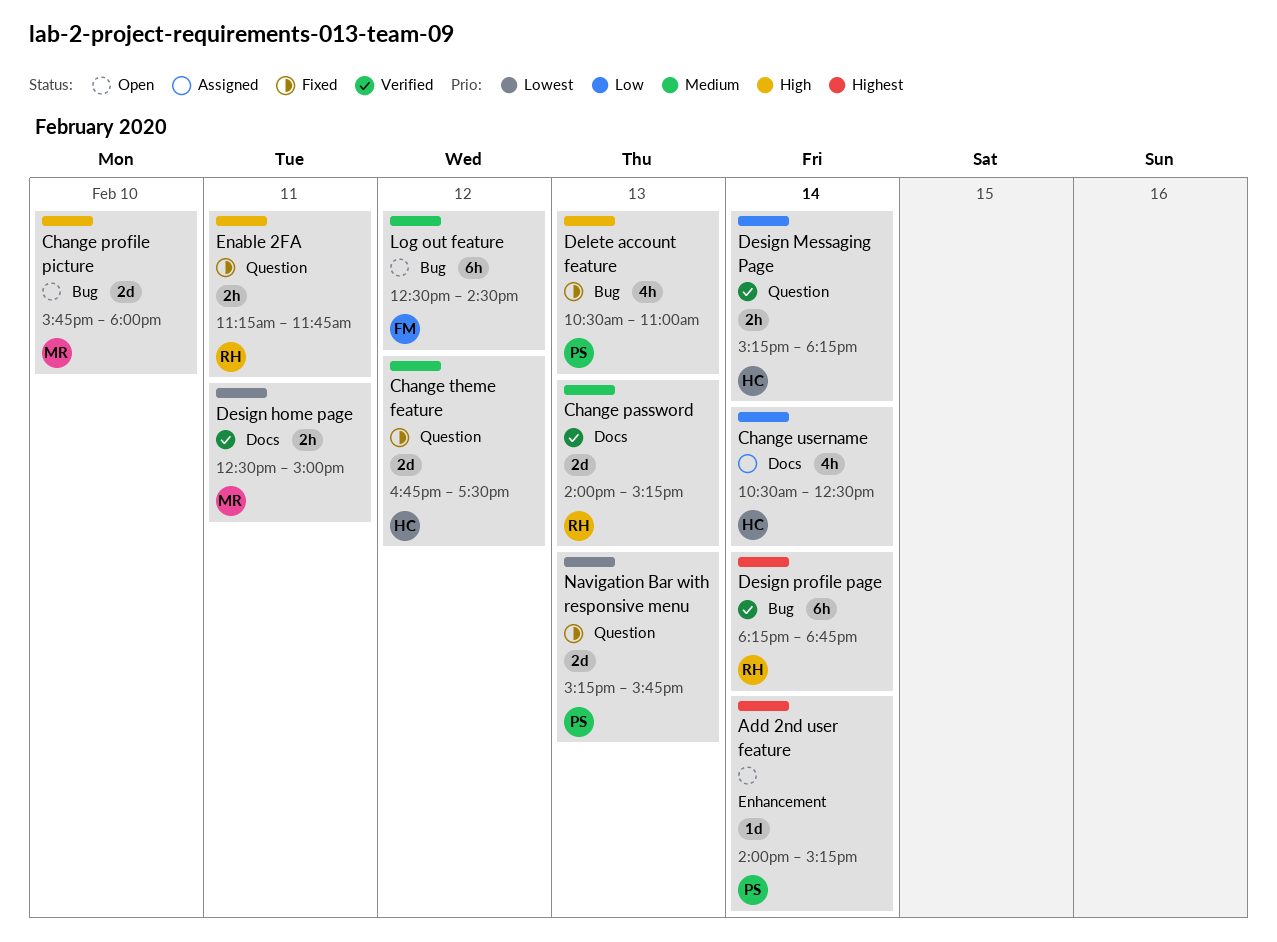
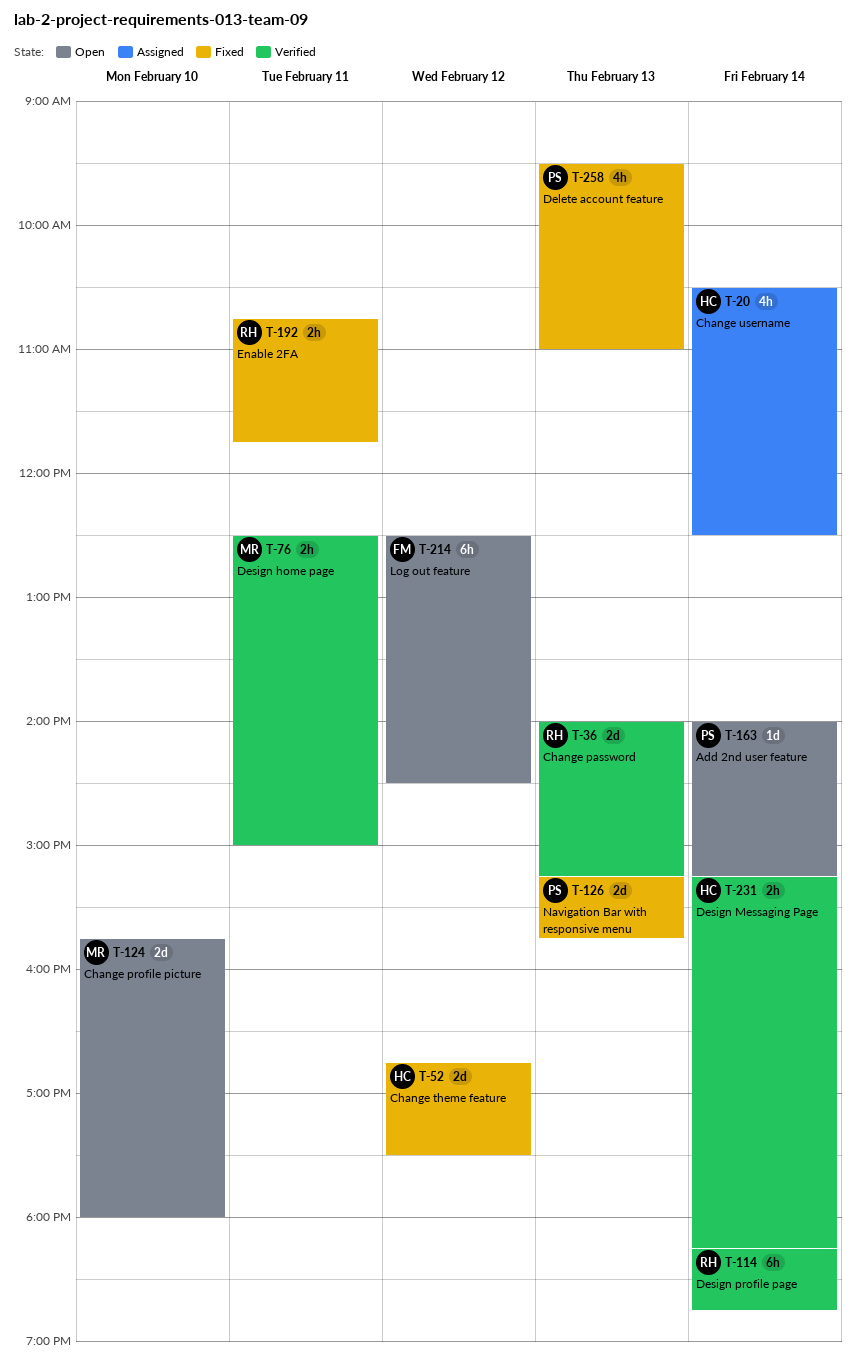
Delete account feature, begins: 10:30 -> 09:30
Enable 2FA, begins: 11:15 -> 10:45

